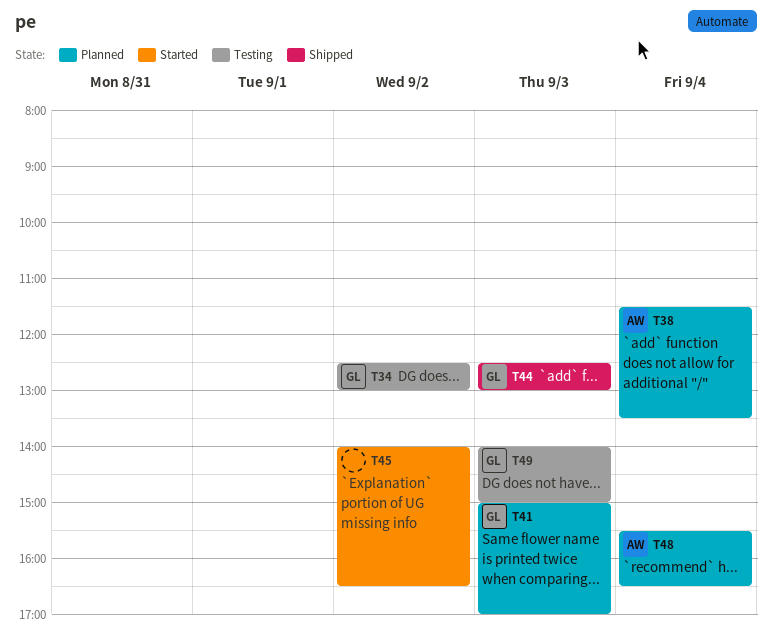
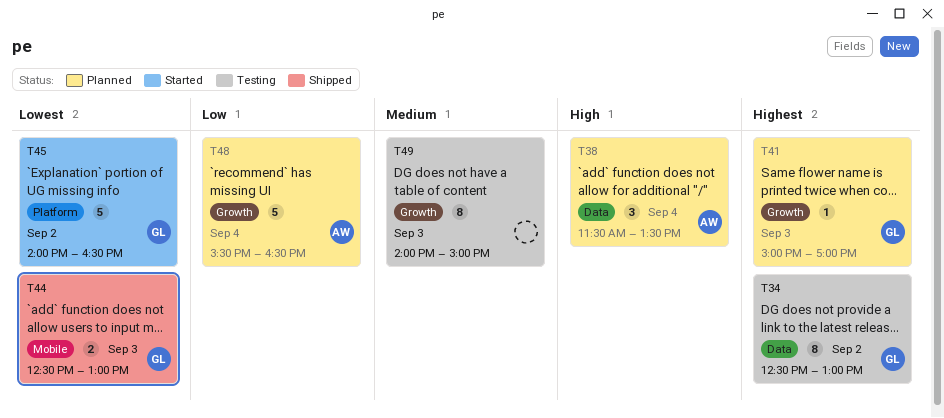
T45, owner: none -> GL
T49, owner: GL -> none

